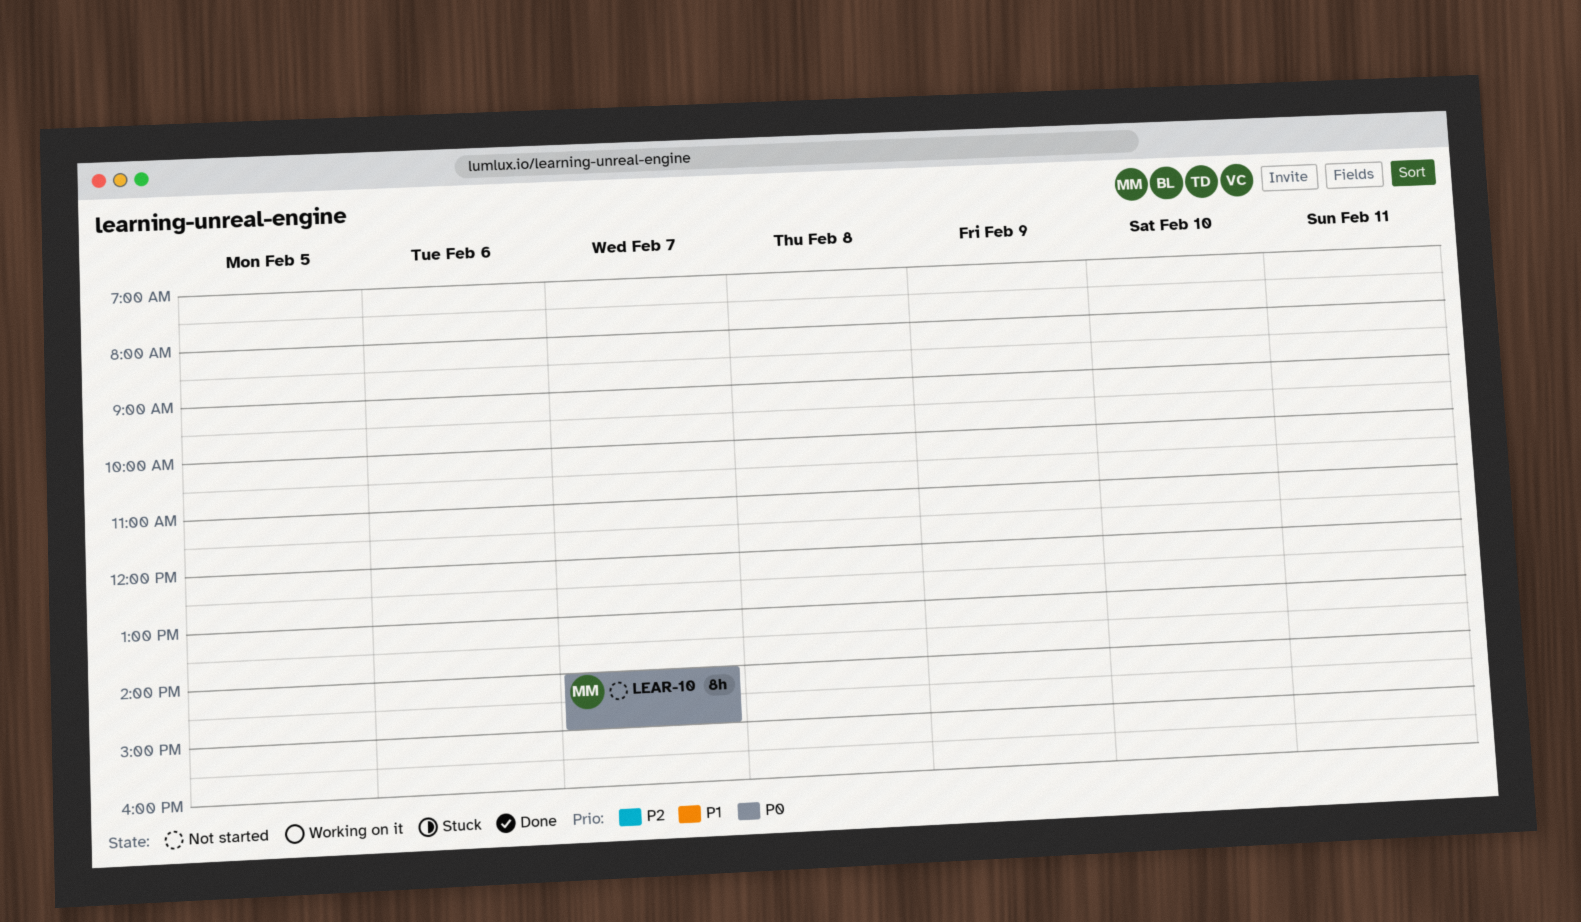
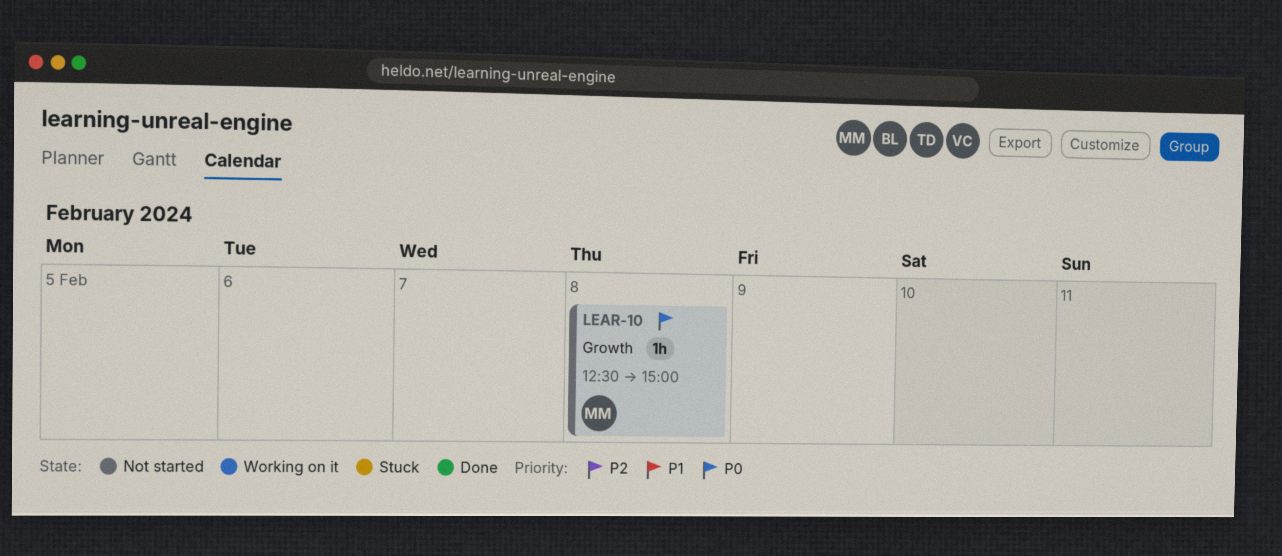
LEAR-10, estimate: 8h -> 1h
LEAR-10, day: Feb 7 -> Feb 8
LEAR-10, begins: 14:00 -> 12:30

